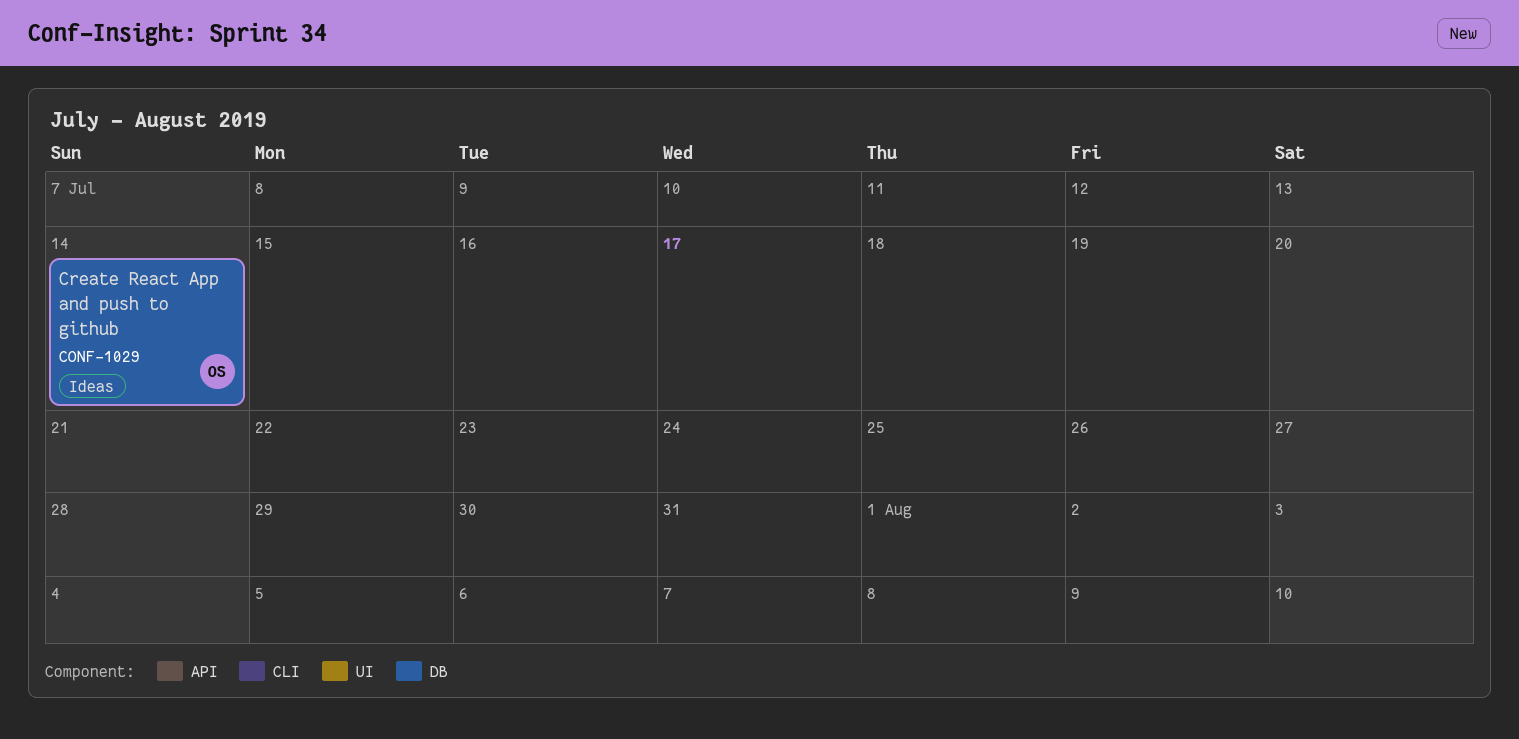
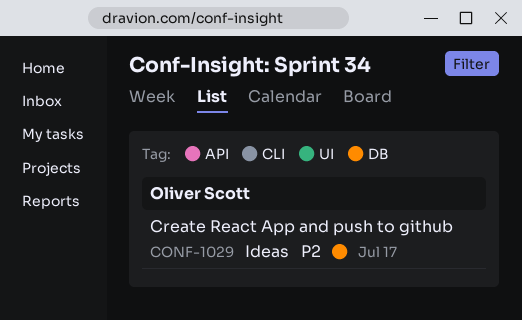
CONF-1029, due: Jul 14 -> Jul 17

